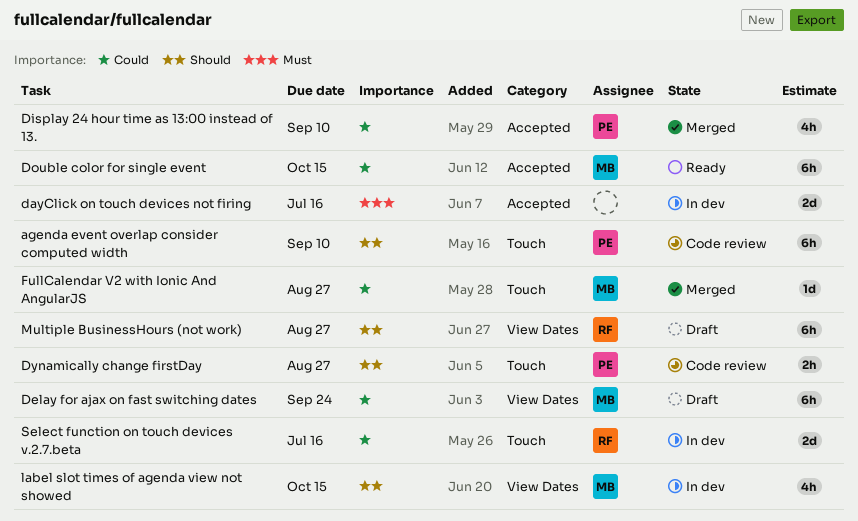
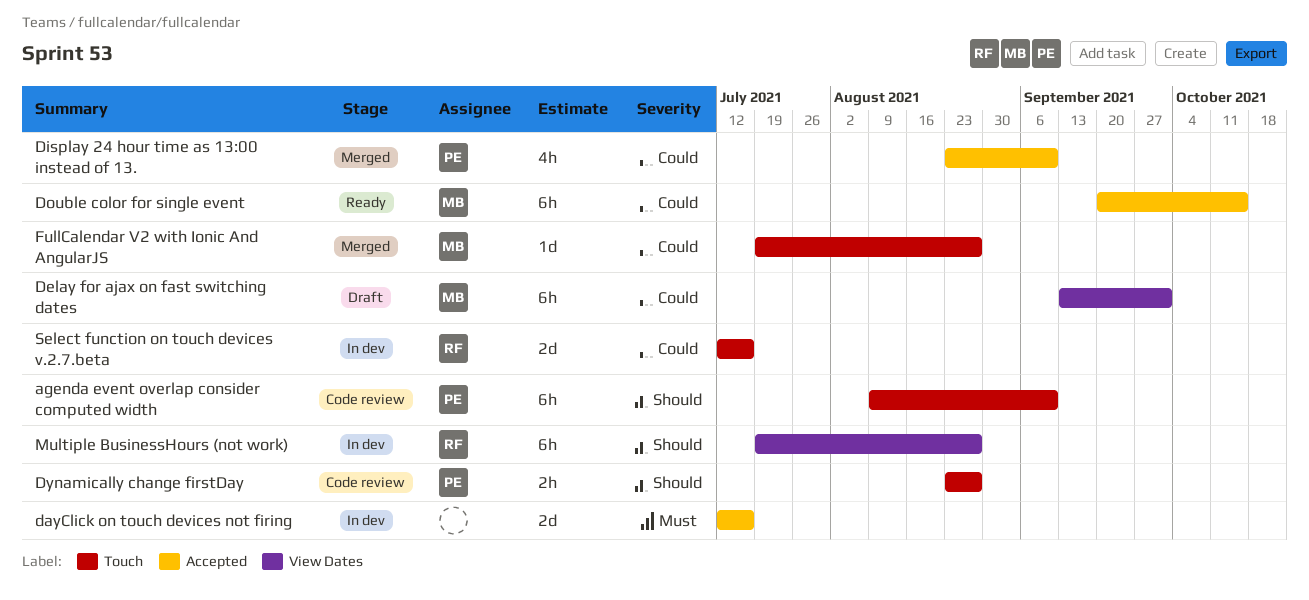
Delay for ajax on fast switching dates, due: Sep 24 -> Oct 1
label slot times of agenda view not showed: present -> none
Multiple BusinessHours (not work), status: Draft -> In dev

